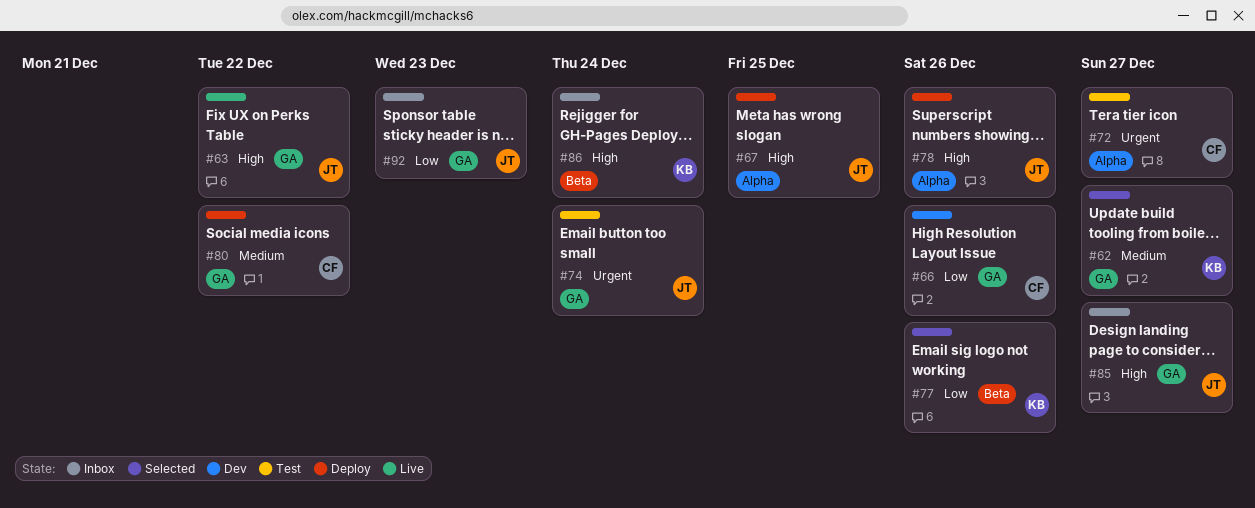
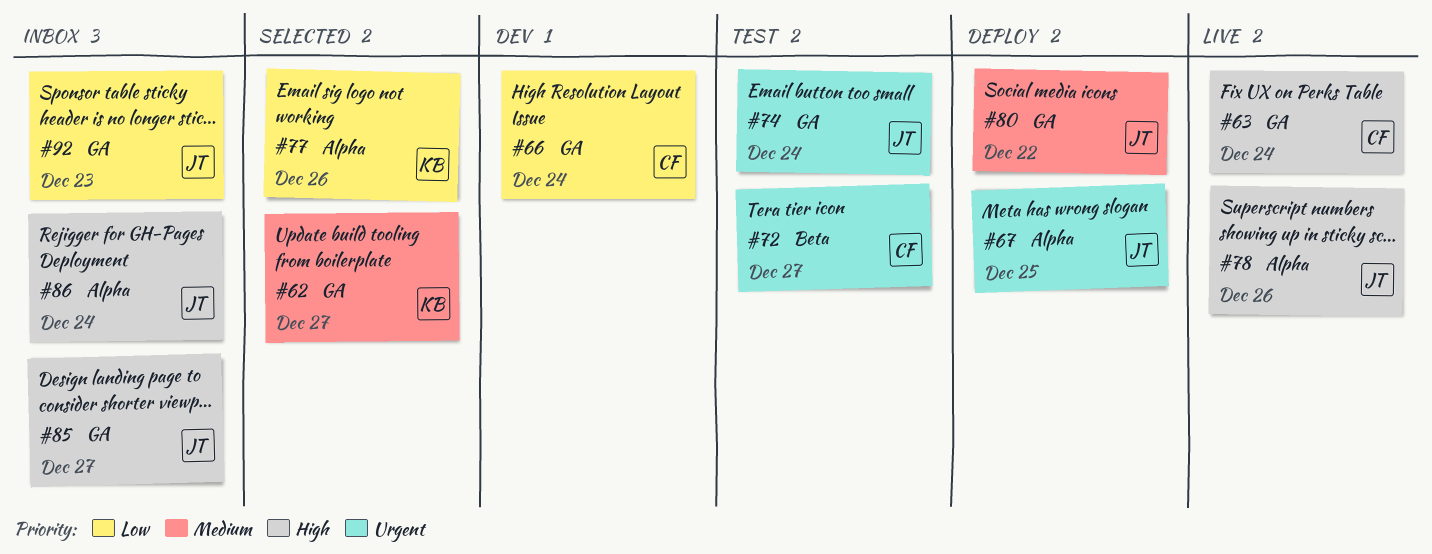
#63, owner: JT -> CF
#63, due: Dec 22 -> Dec 24
#66, due: Dec 26 -> Dec 24
#67, priority: High -> Urgent
#72, label: Alpha -> Beta
#77, label: Beta -> Alpha
#78, status: Deploy -> Live
#80, owner: CF -> JT
#86, owner: KB -> JT
#86, label: Beta -> Alpha

